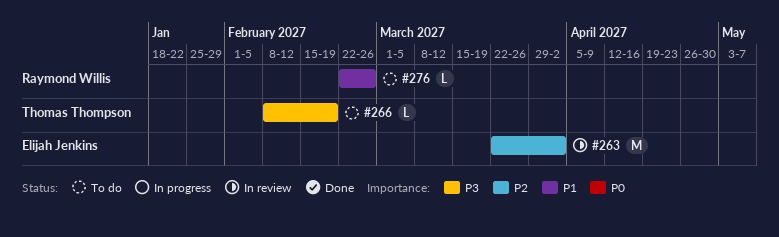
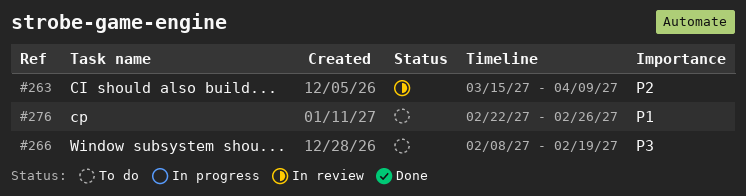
#263, start: Mar 22 -> Mar 15
#263, due: Apr 2 -> Apr 9

